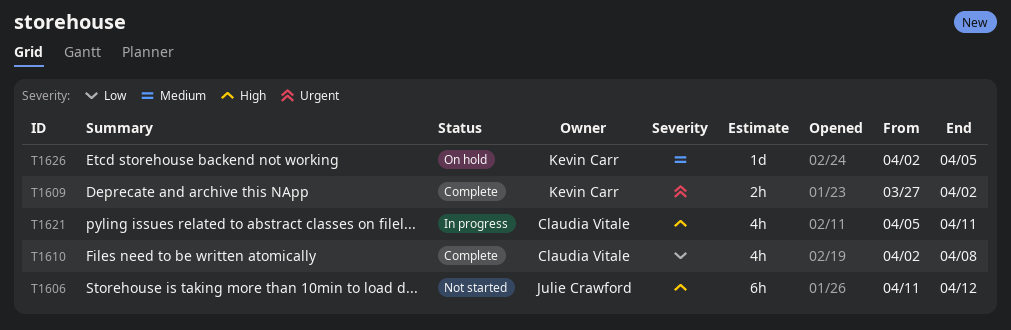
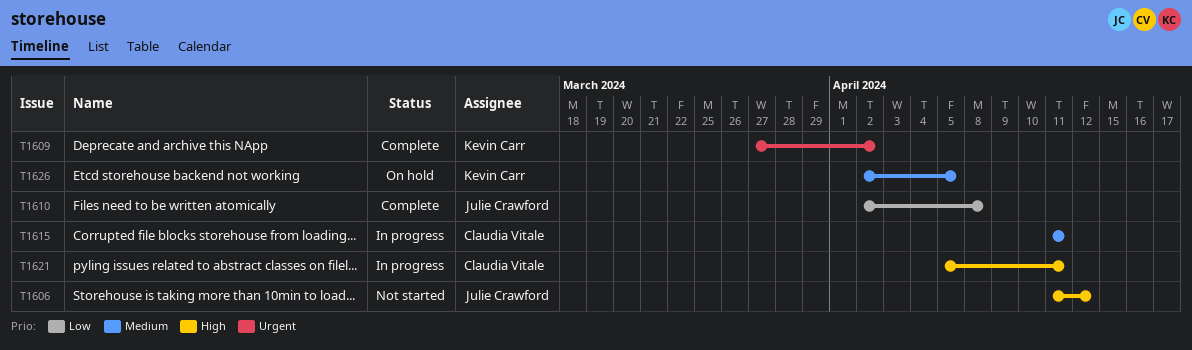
T1610, owner: Claudia Vitale -> Julie Crawford
T1615: none -> present

